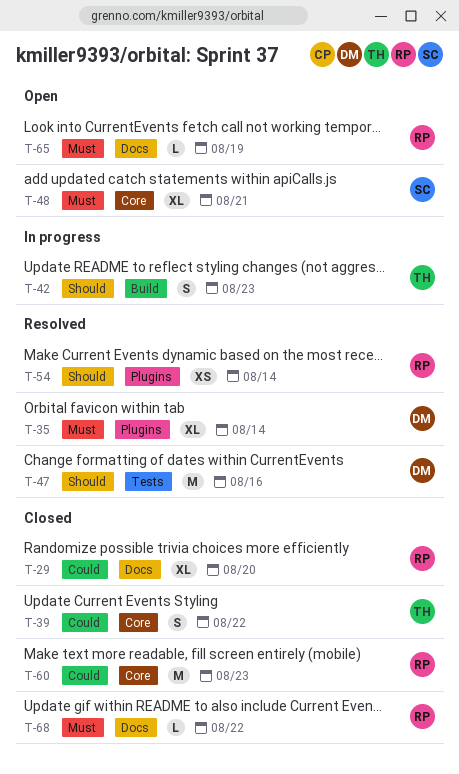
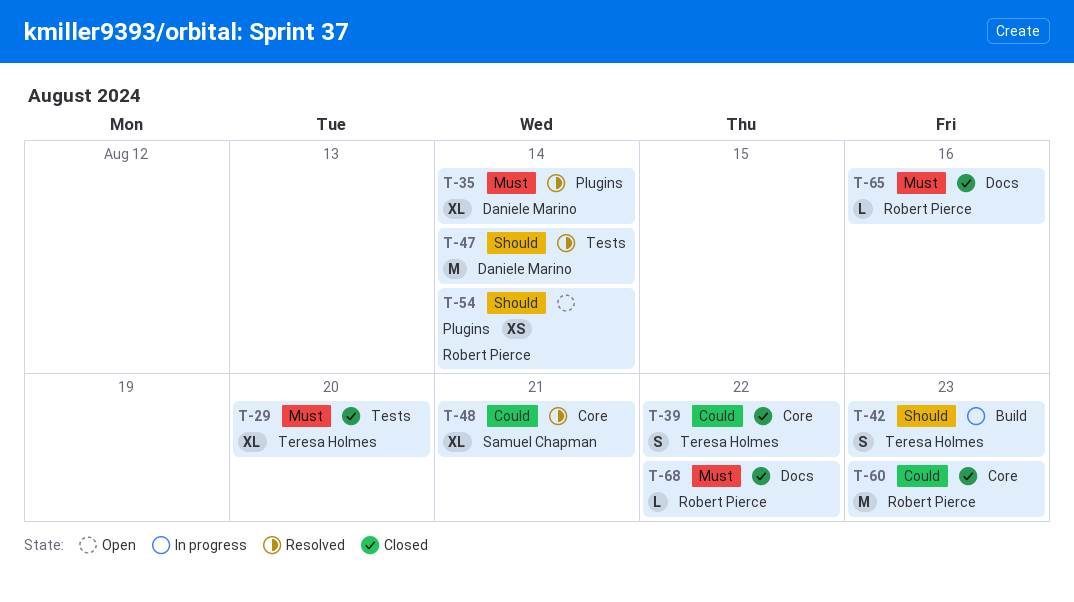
T-29, owner: Robert Pierce -> Teresa Holmes
T-29, priority: Could -> Must
T-29, label: Docs -> Tests
T-47, due: Aug 16 -> Aug 14
T-48, status: Open -> Resolved
T-48, priority: Must -> Could
T-54, status: Resolved -> Open
T-65, status: Open -> Closed
T-65, due: Aug 19 -> Aug 16

